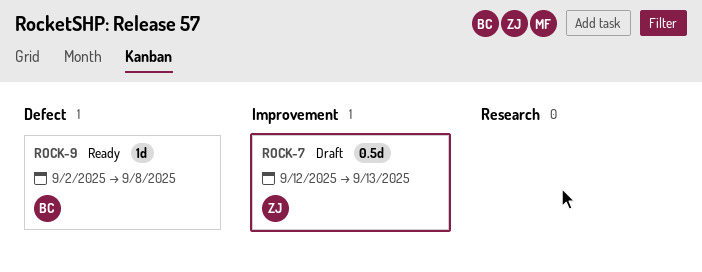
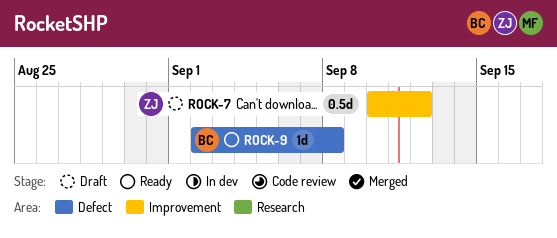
ROCK-7, start: Sep 12 -> Sep 10
ROCK-7, due: Sep 13 -> Sep 12

